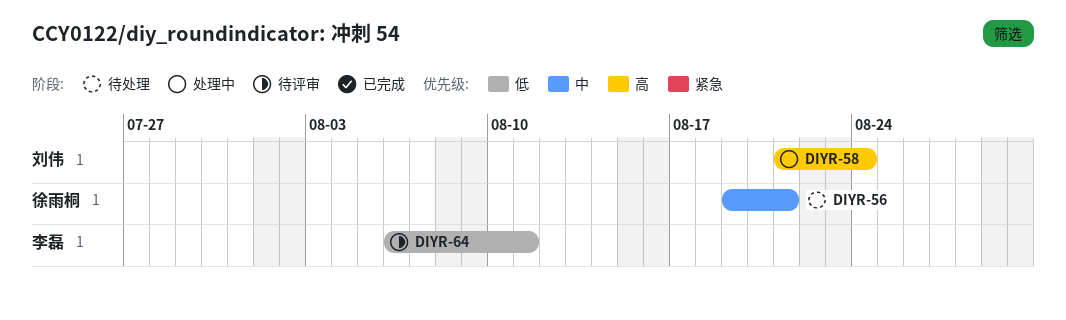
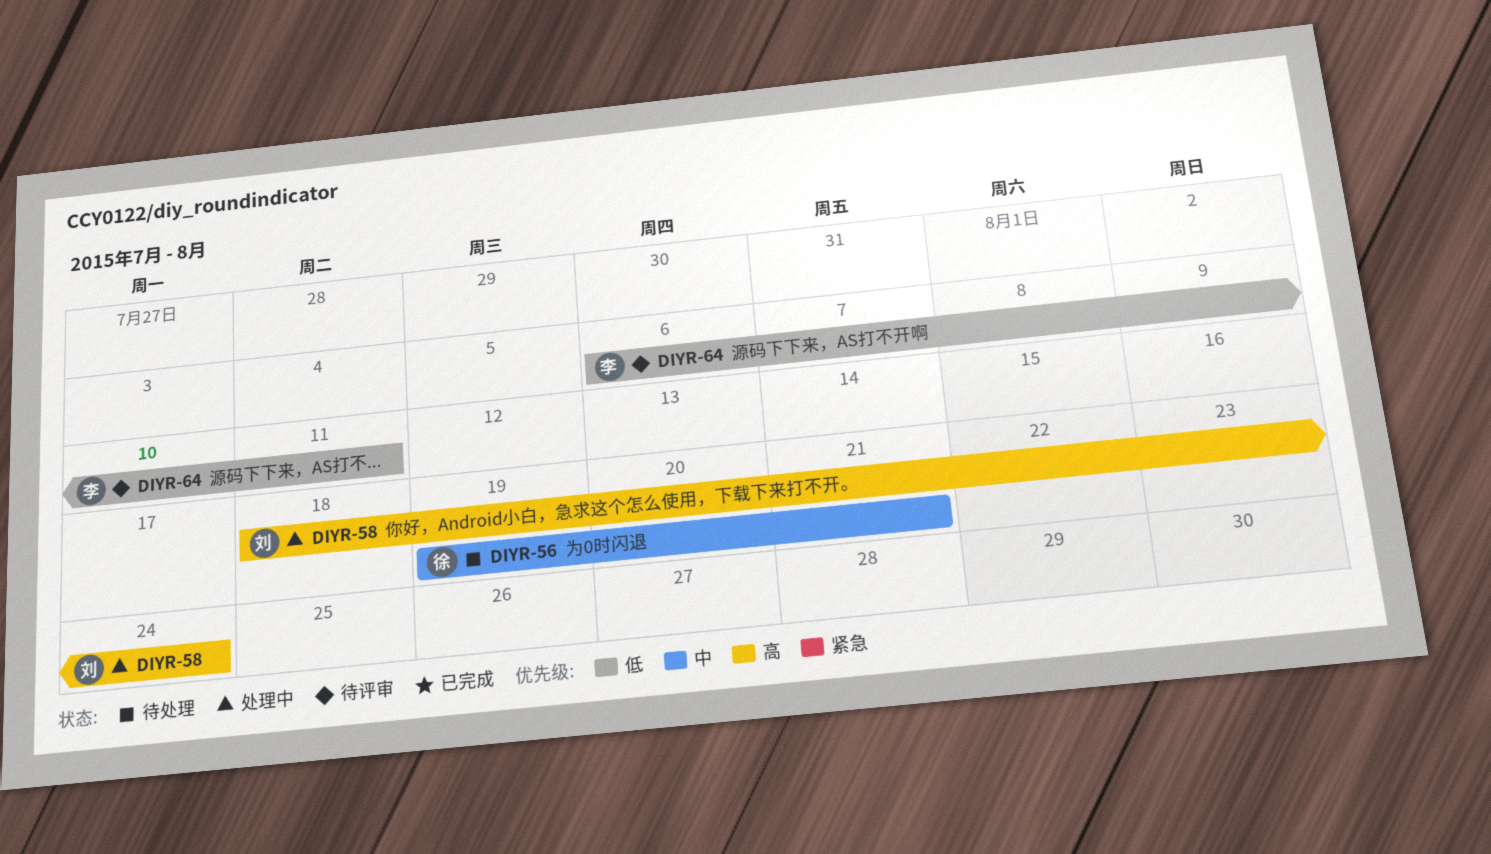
DIYR-58, start: Aug 21 -> Aug 18

